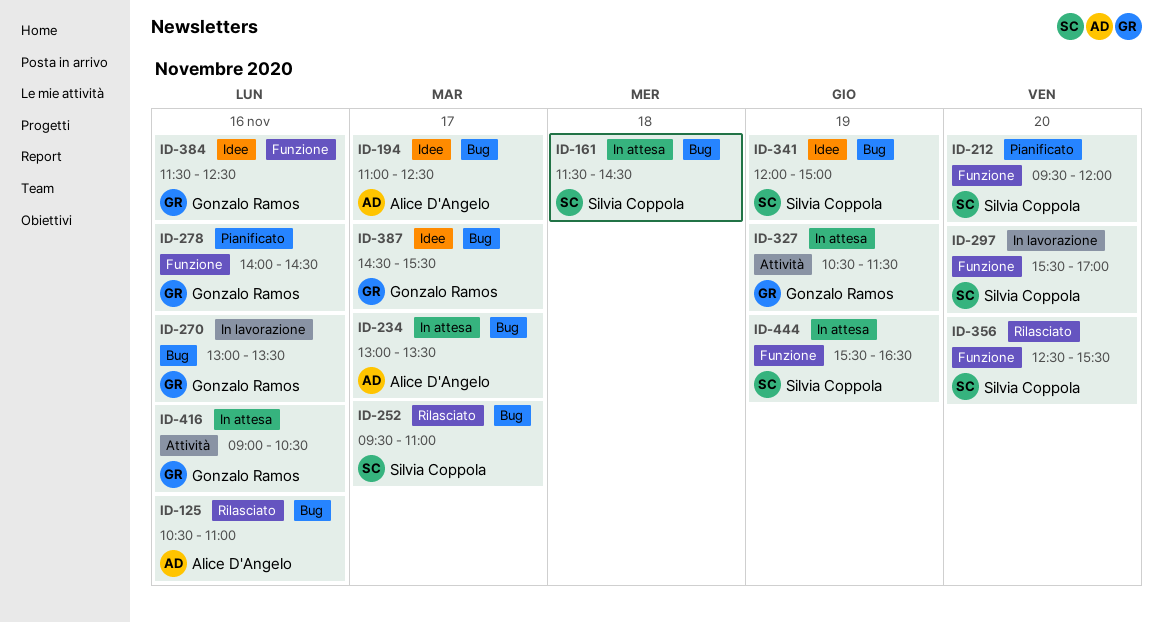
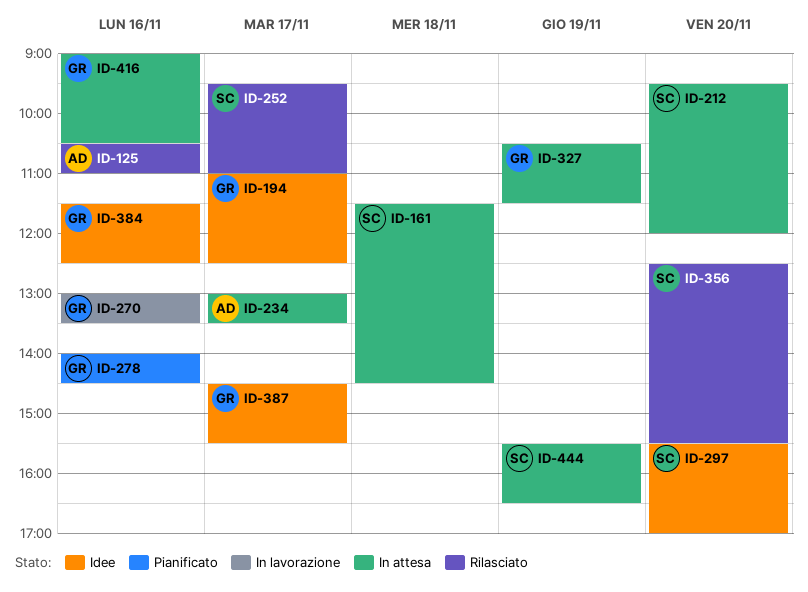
ID-194, owner: Alice D'Angelo -> Gonzalo Ramos
ID-212, status: Pianificato -> In attesa
ID-297, status: In lavorazione -> Idee
ID-341: present -> none

